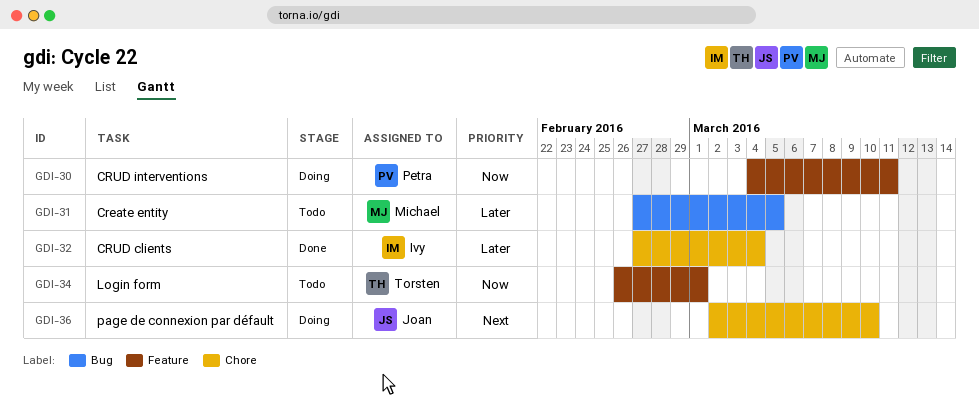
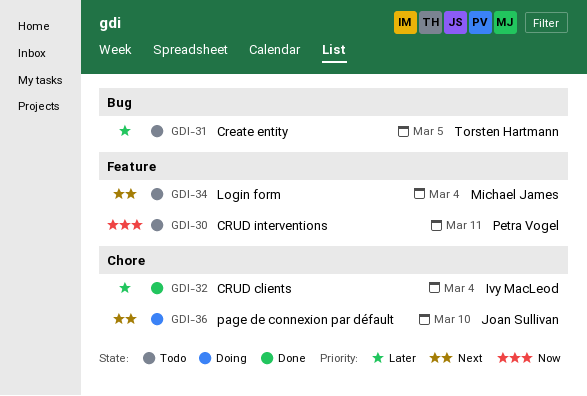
GDI-30, status: Doing -> Todo
GDI-31, owner: Michael James -> Torsten Hartmann
GDI-34, owner: Torsten Hartmann -> Michael James
GDI-34, priority: Now -> Next
GDI-34, due: Mar 1 -> Mar 4

